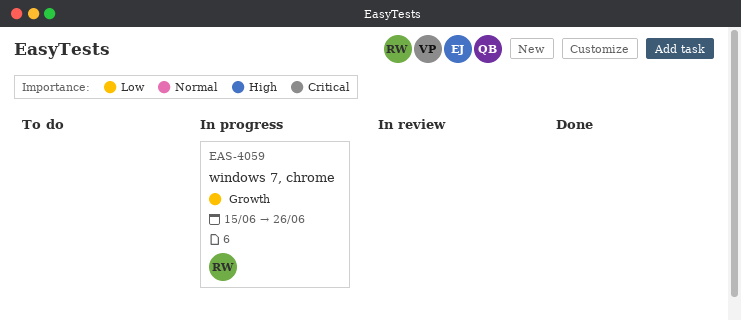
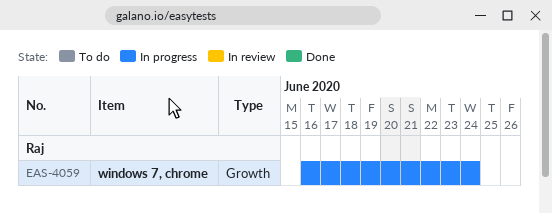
EAS-4059, start: Jun 15 -> Jun 16
EAS-4059, due: Jun 26 -> Jun 24

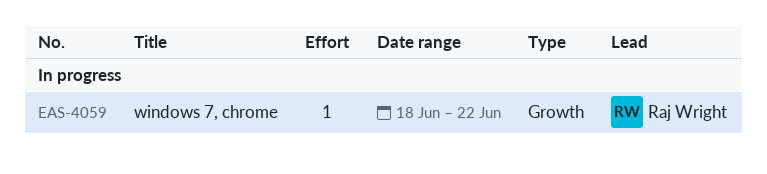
EAS-4059, start: Jun 16 -> Jun 18
EAS-4059, due: Jun 24 -> Jun 22

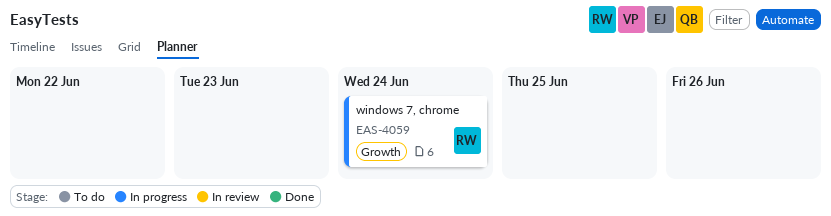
EAS-4059, due: Jun 22 -> Jun 24

